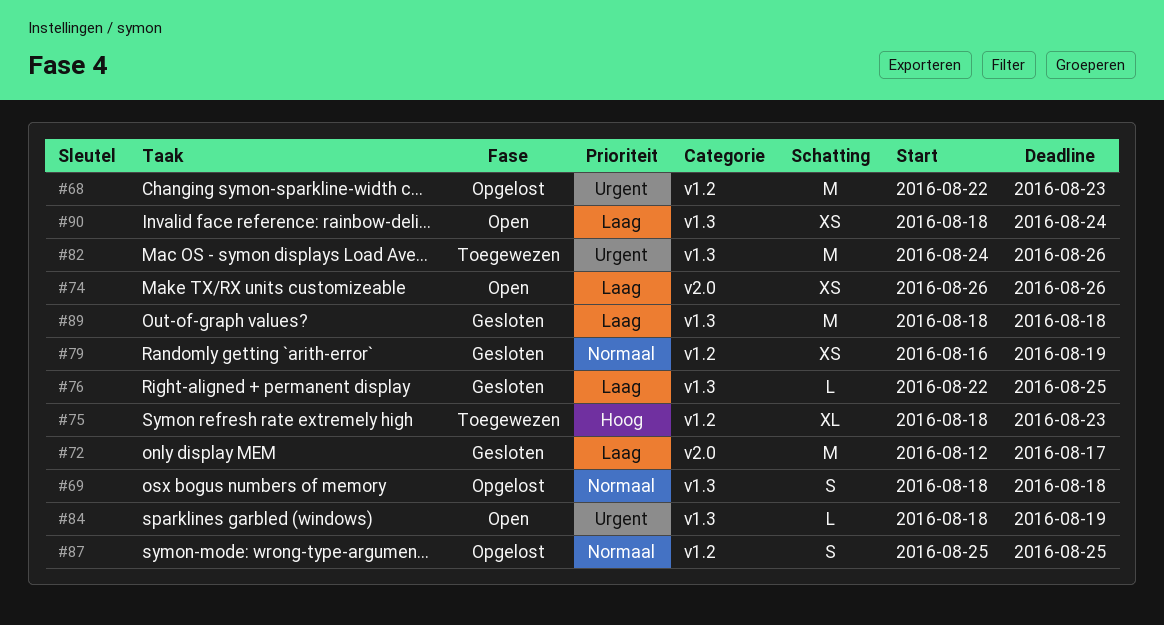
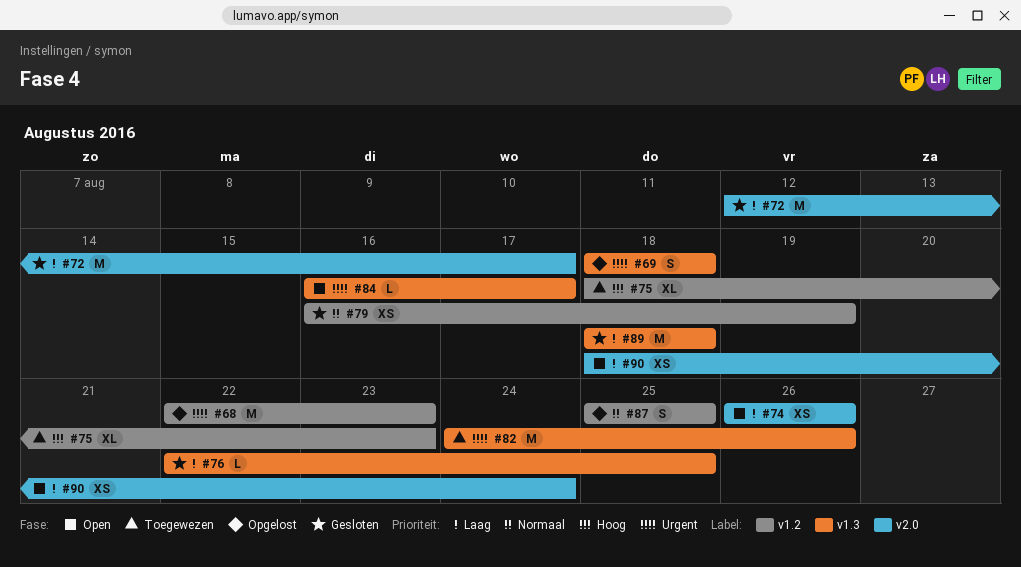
#69, priority: Normaal -> Urgent
#84, start: Aug 18 -> Aug 16
#84, due: Aug 19 -> Aug 17
#90, label: v1.3 -> v2.0

